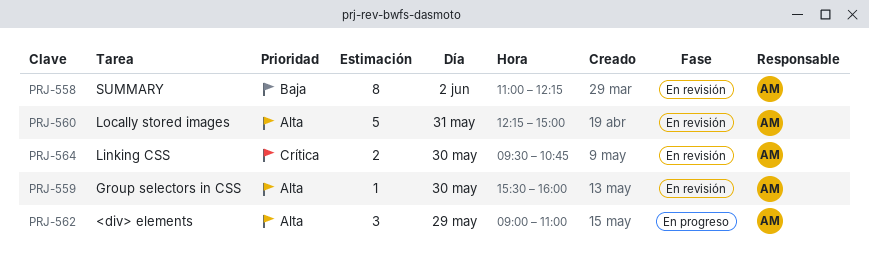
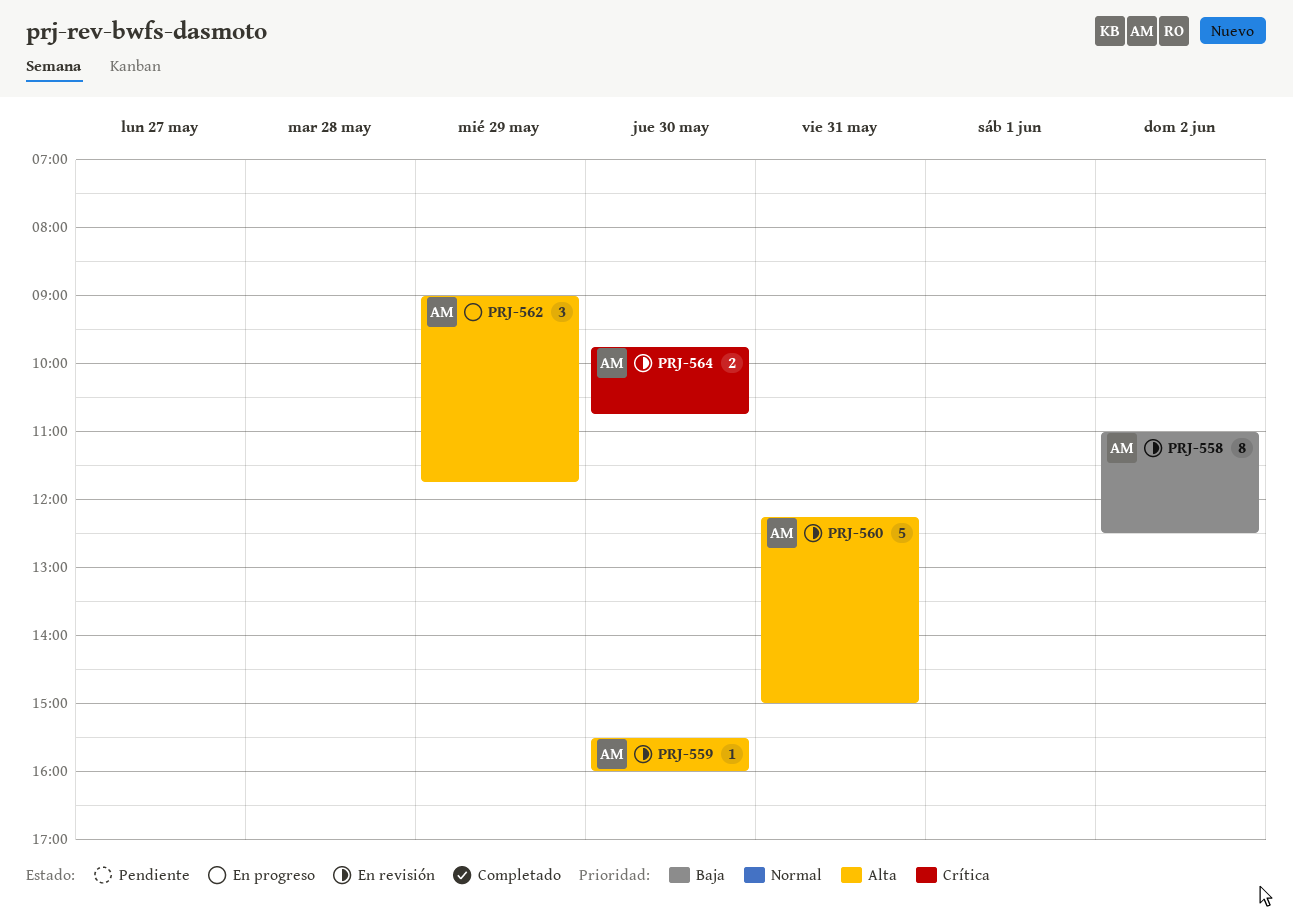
PRJ-558, ends: 12:15 -> 12:30
PRJ-562, ends: 11:00 -> 11:45
PRJ-564, begins: 09:30 -> 09:45

